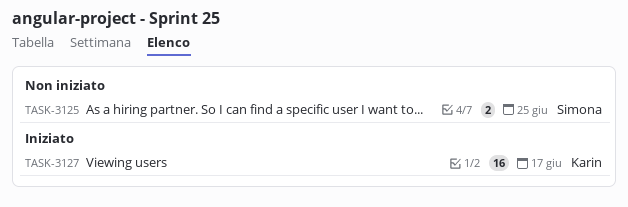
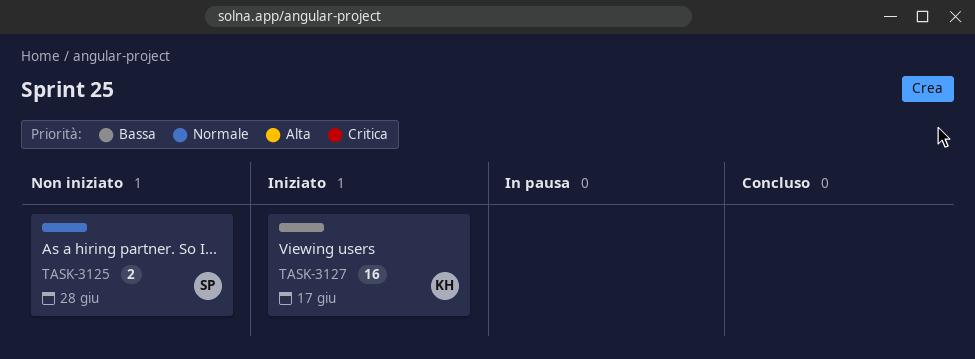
TASK-3125, due: Jun 25 -> Jun 28

